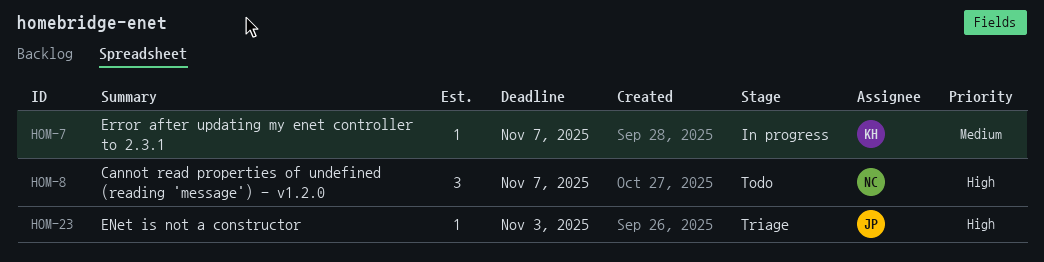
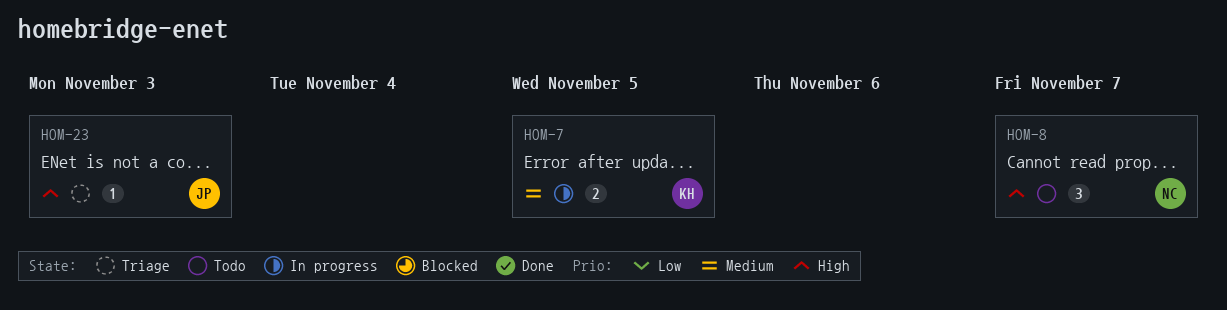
HOM-7, estimate: 1 -> 2
HOM-7, due: Nov 7 -> Nov 5

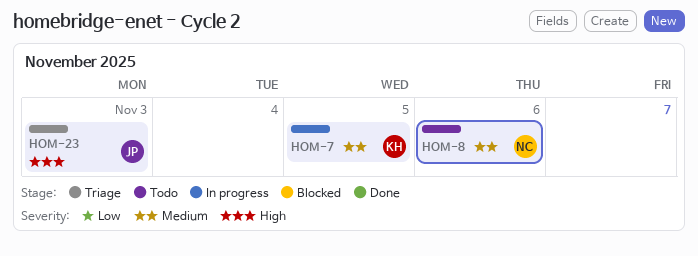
HOM-8, priority: High -> Medium
HOM-8, due: Nov 7 -> Nov 6

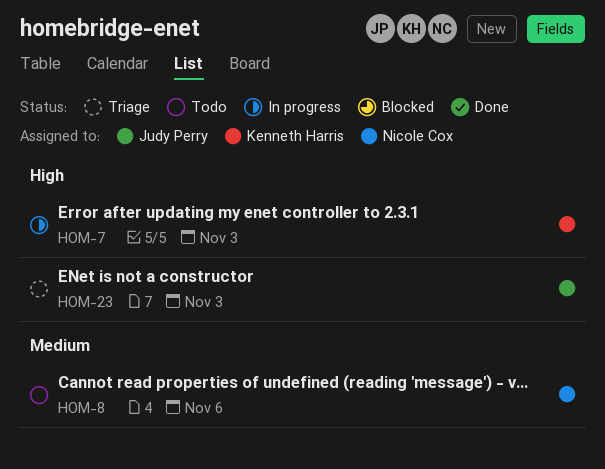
HOM-7, priority: Medium -> High
HOM-7, due: Nov 5 -> Nov 3

